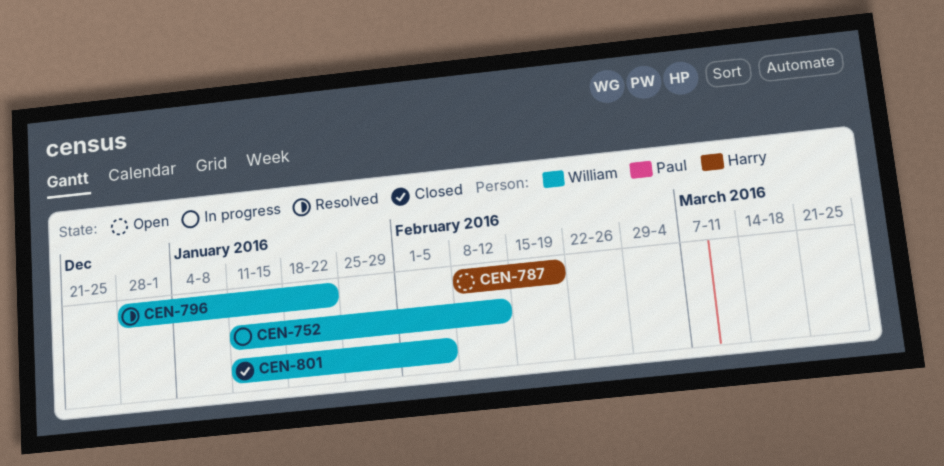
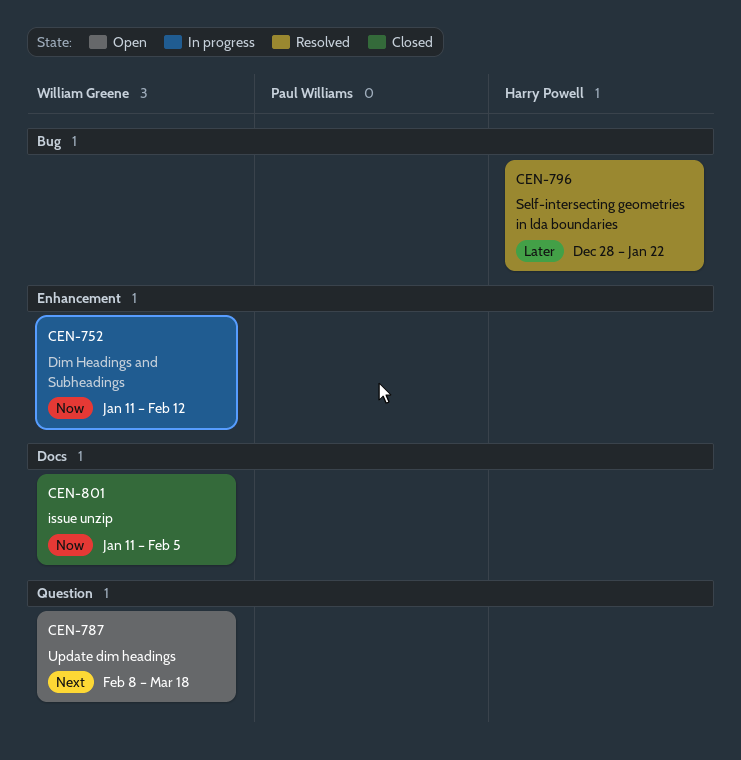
CEN-787, owner: Harry Powell -> William Greene
CEN-787, due: Feb 19 -> Mar 18
CEN-796, owner: William Greene -> Harry Powell

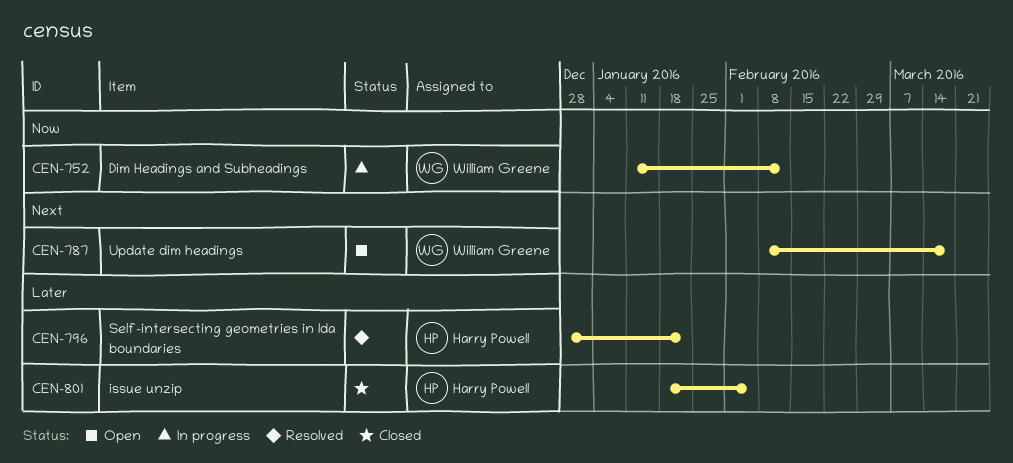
CEN-801, owner: William Greene -> Harry Powell
CEN-801, priority: Now -> Later
CEN-801, start: Jan 11 -> Jan 18

